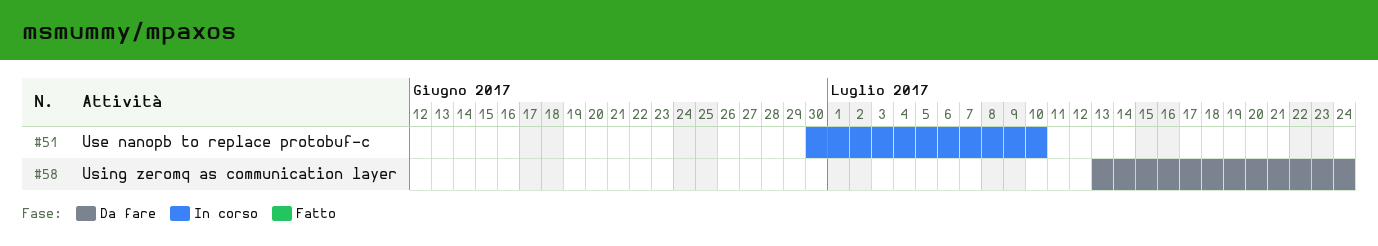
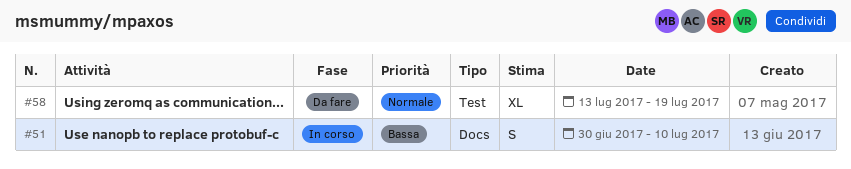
#58, due: Jul 24 -> Jul 19

